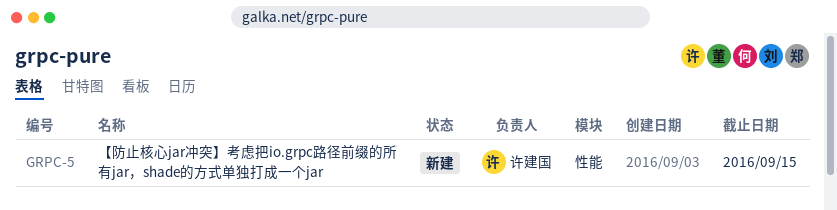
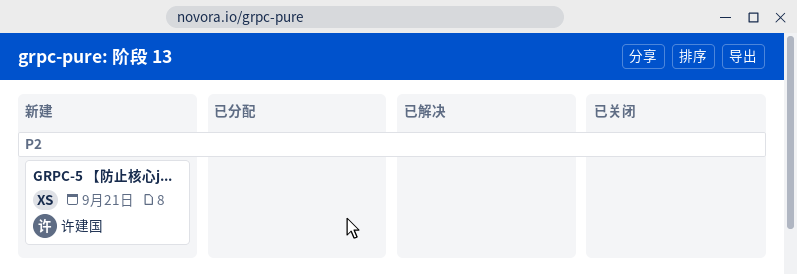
GRPC-5, due: Sep 15 -> Sep 21

